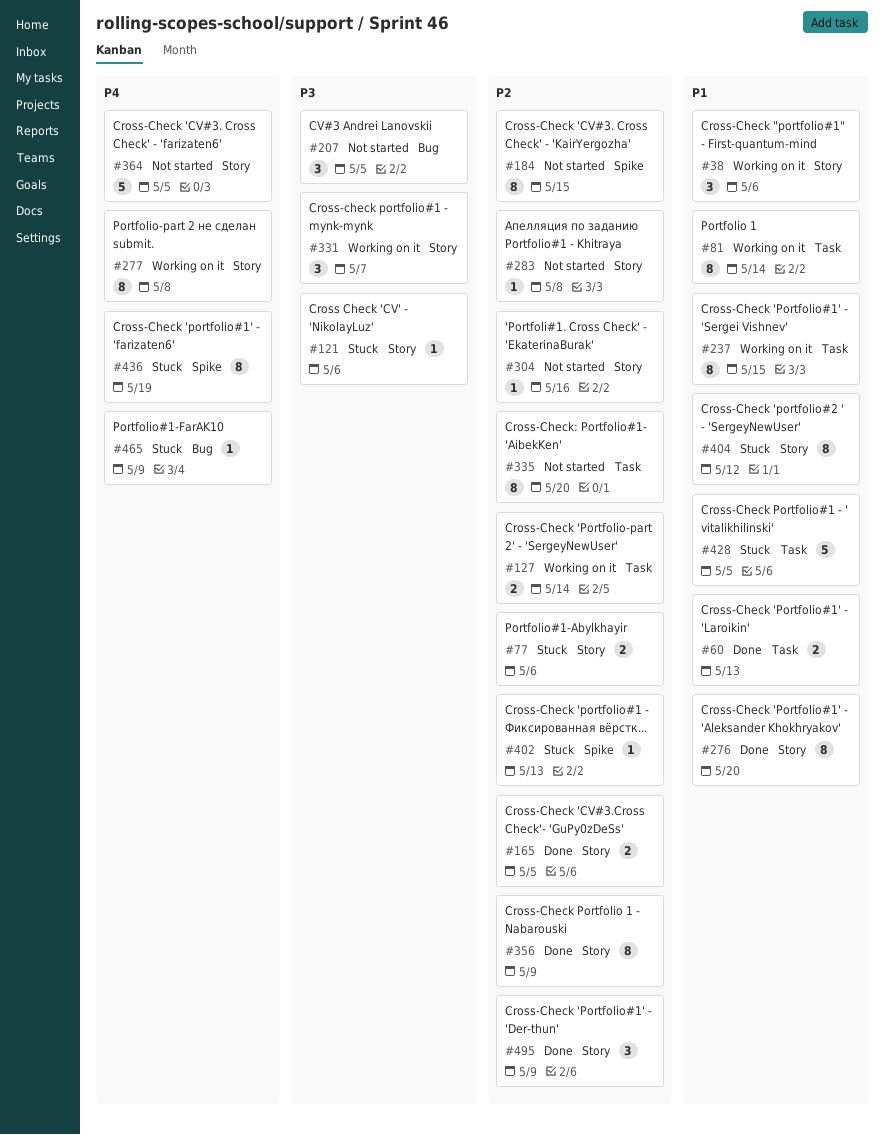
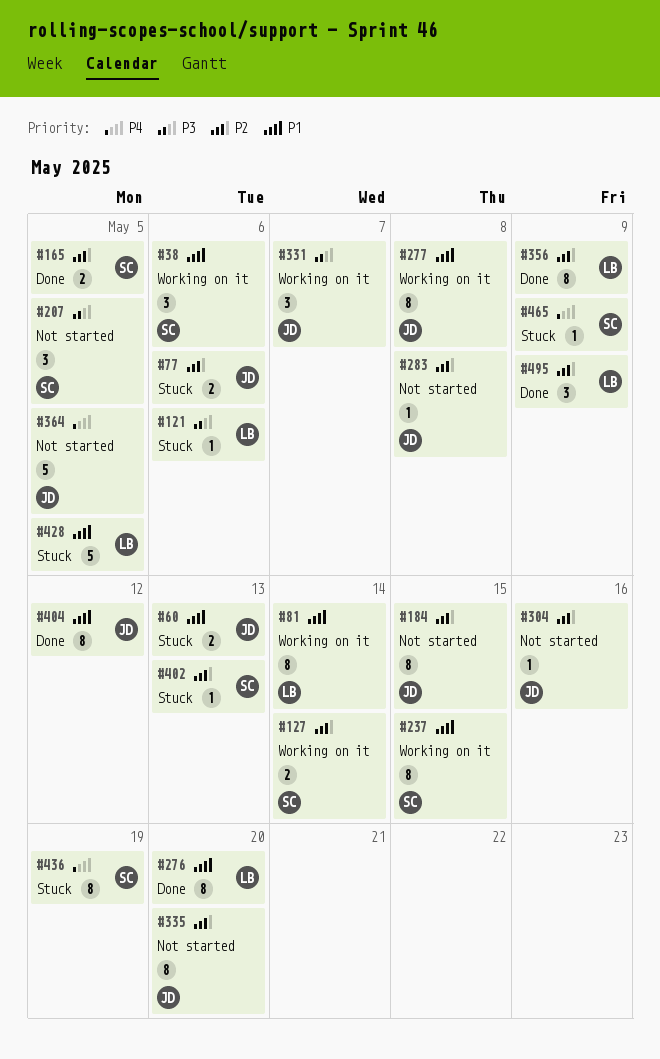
#60, status: Done -> Stuck
#277, priority: P4 -> P1
#404, status: Stuck -> Done

